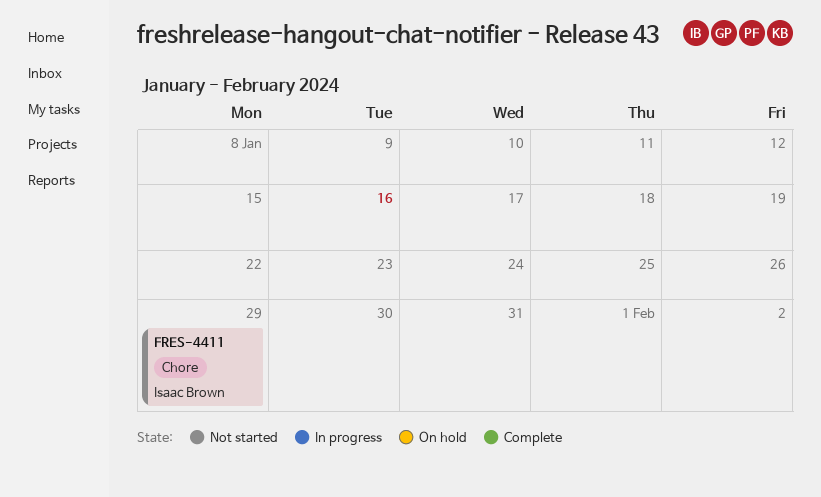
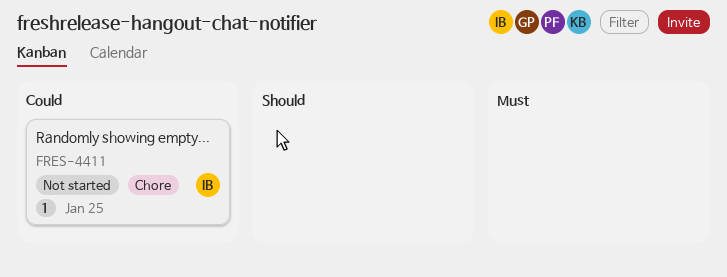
FRES-4411, due: Jan 29 -> Jan 25

